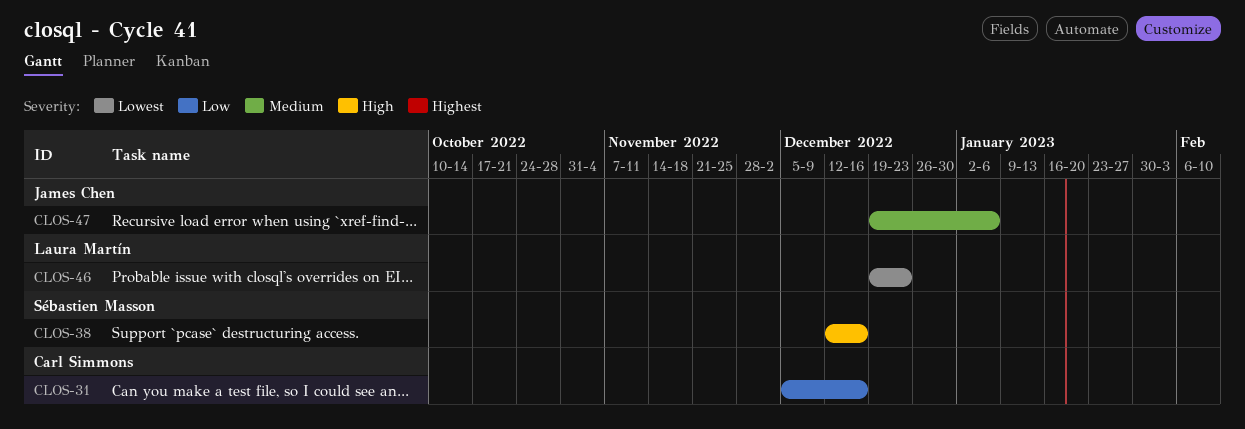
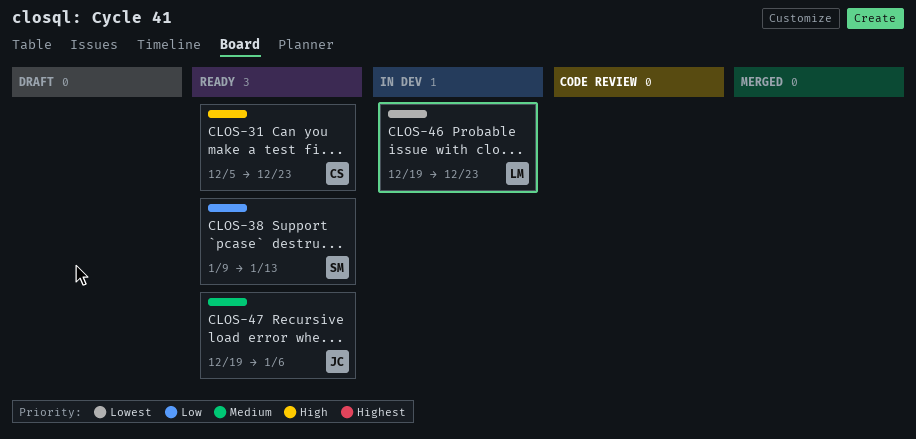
CLOS-31, priority: Low -> High
CLOS-31, due: Dec 16 -> Dec 23
CLOS-38, priority: High -> Low
CLOS-38, start: Dec 12 -> Jan 9
CLOS-38, due: Dec 16 -> Jan 13

